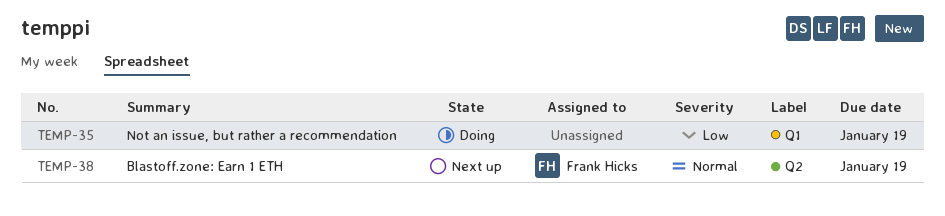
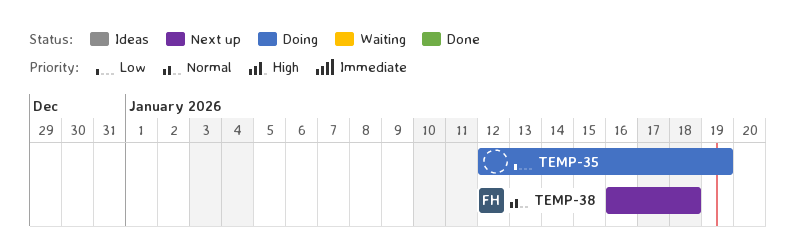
TEMP-38, due: Jan 19 -> Jan 18

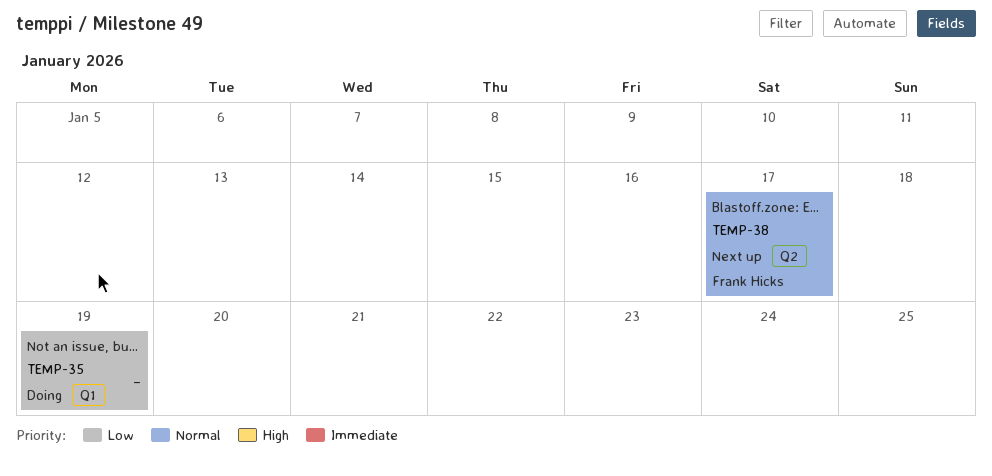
TEMP-38, due: Jan 18 -> Jan 17

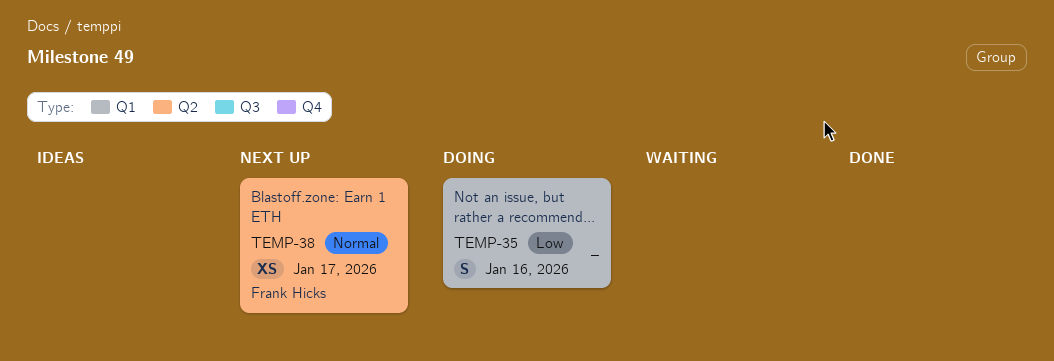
TEMP-35, due: Jan 19 -> Jan 16

